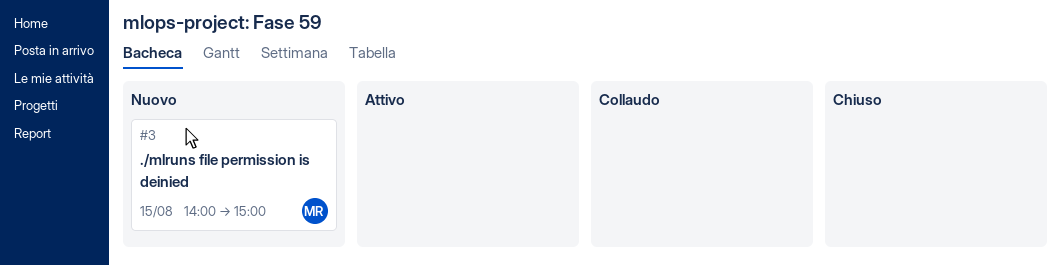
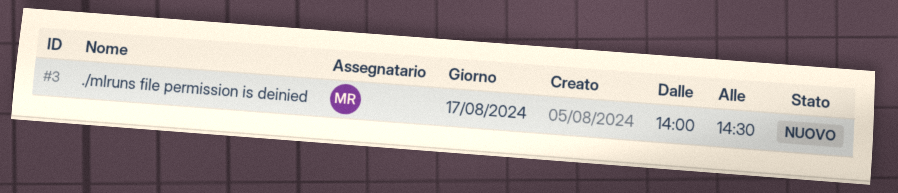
#3, day: Aug 15 -> Aug 17
#3, ends: 15:00 -> 14:30

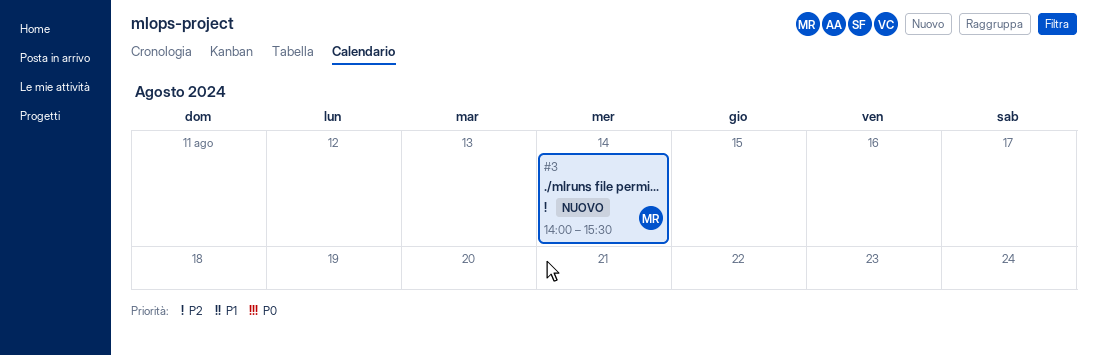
#3, day: Aug 17 -> Aug 14
#3, ends: 14:30 -> 15:30

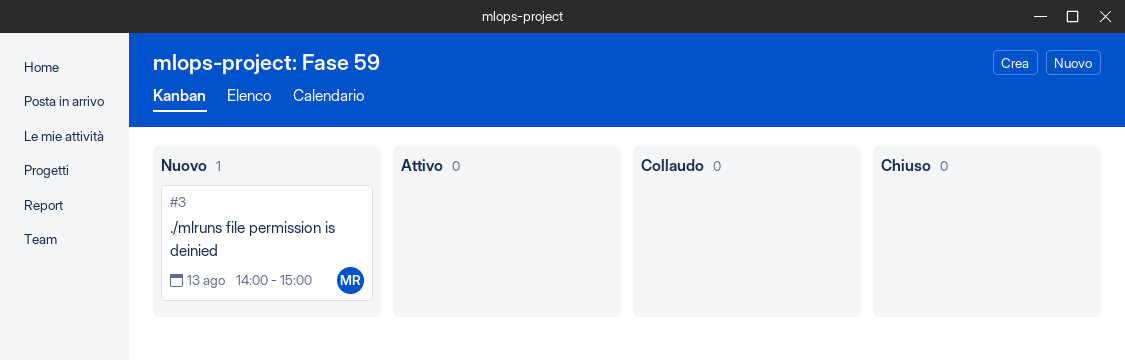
#3, day: Aug 14 -> Aug 13
#3, ends: 15:30 -> 15:00

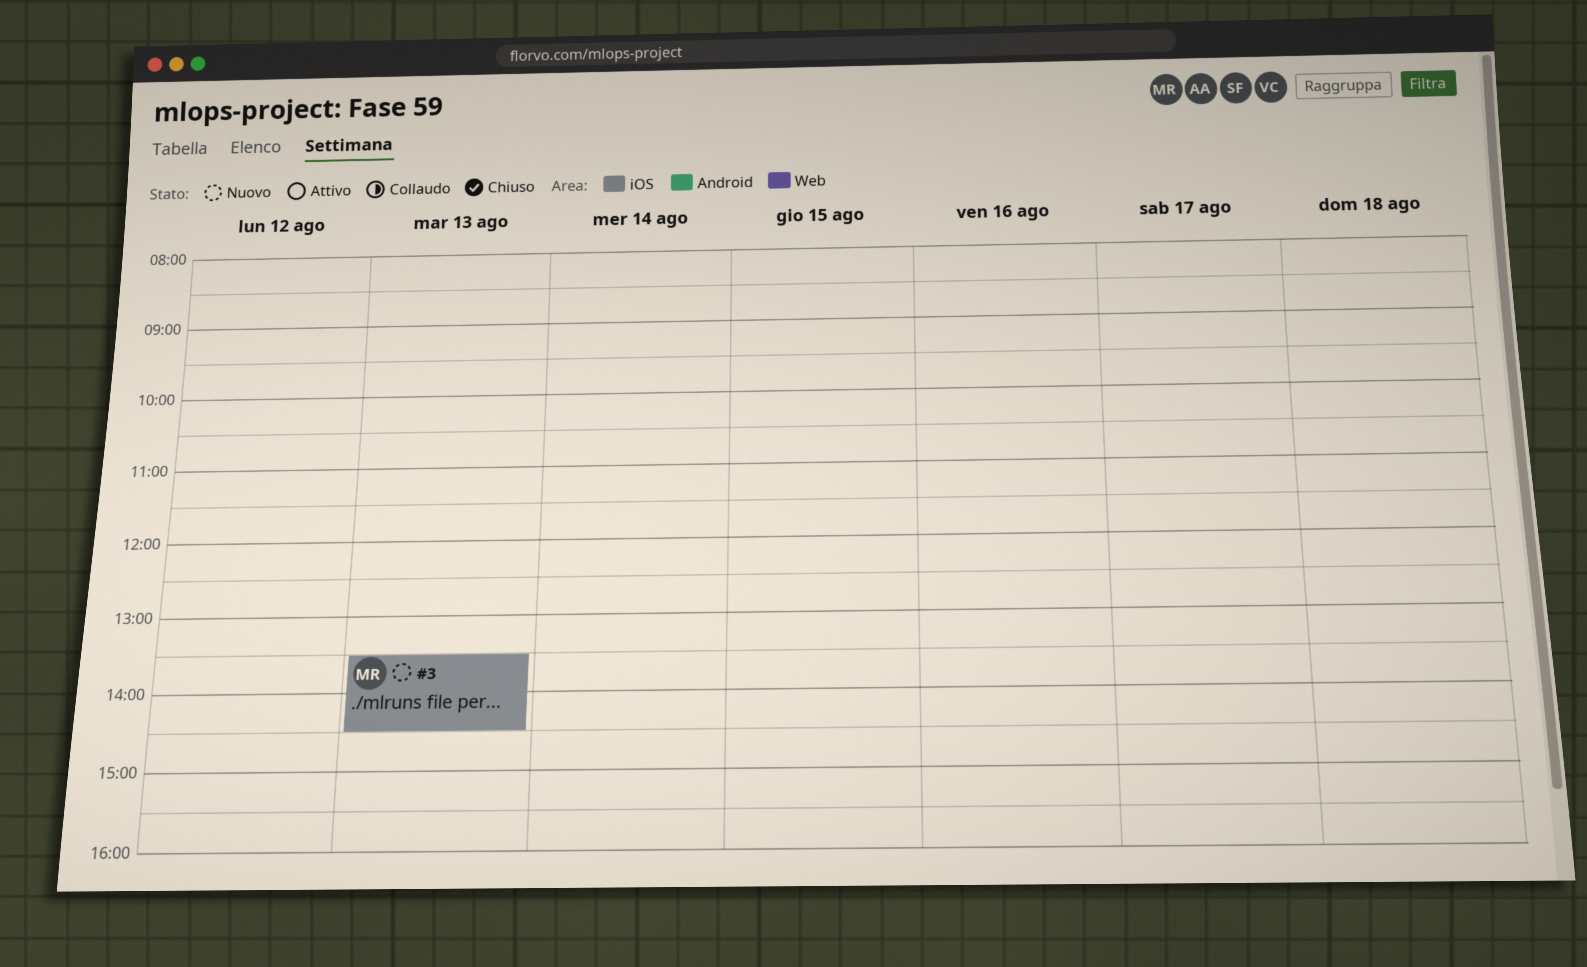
#3, begins: 14:00 -> 13:30
#3, ends: 15:00 -> 14:30

